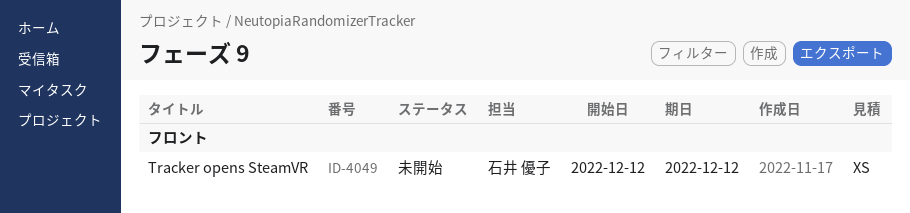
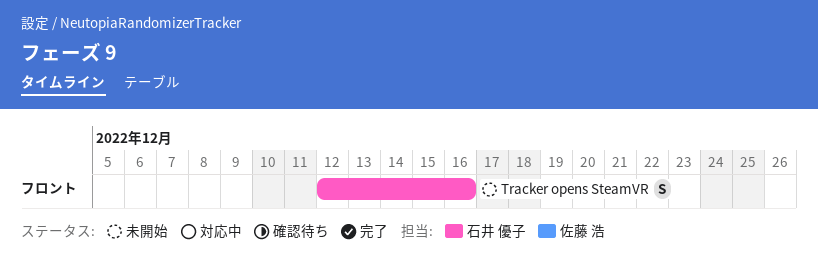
Tracker opens SteamVR, estimate: XS -> S
Tracker opens SteamVR, due: Dec 12 -> Dec 16

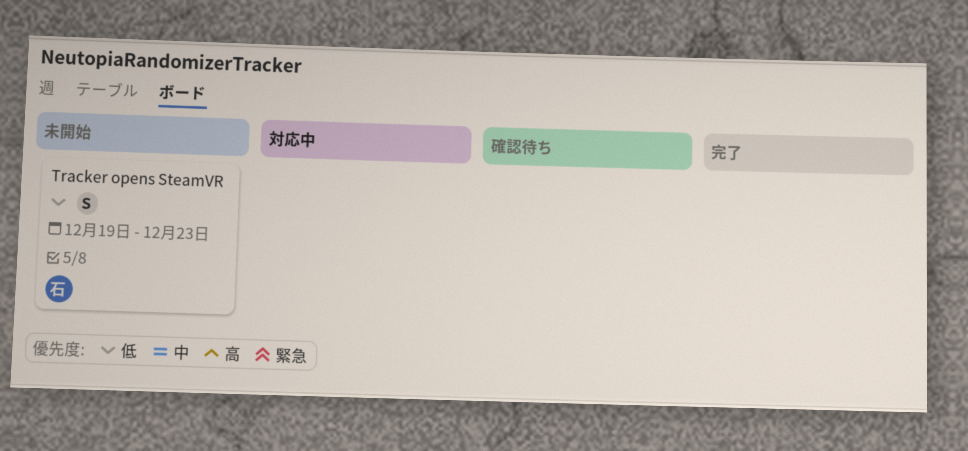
Tracker opens SteamVR, start: Dec 12 -> Dec 19
Tracker opens SteamVR, due: Dec 16 -> Dec 23

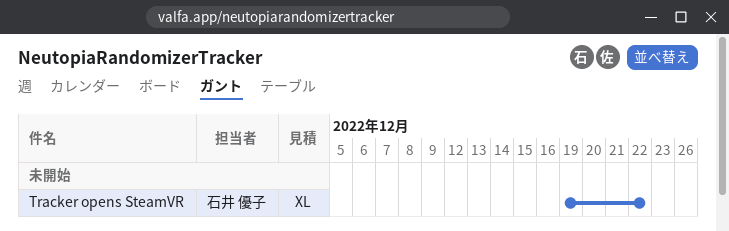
Tracker opens SteamVR, estimate: S -> XL
Tracker opens SteamVR, due: Dec 23 -> Dec 22

